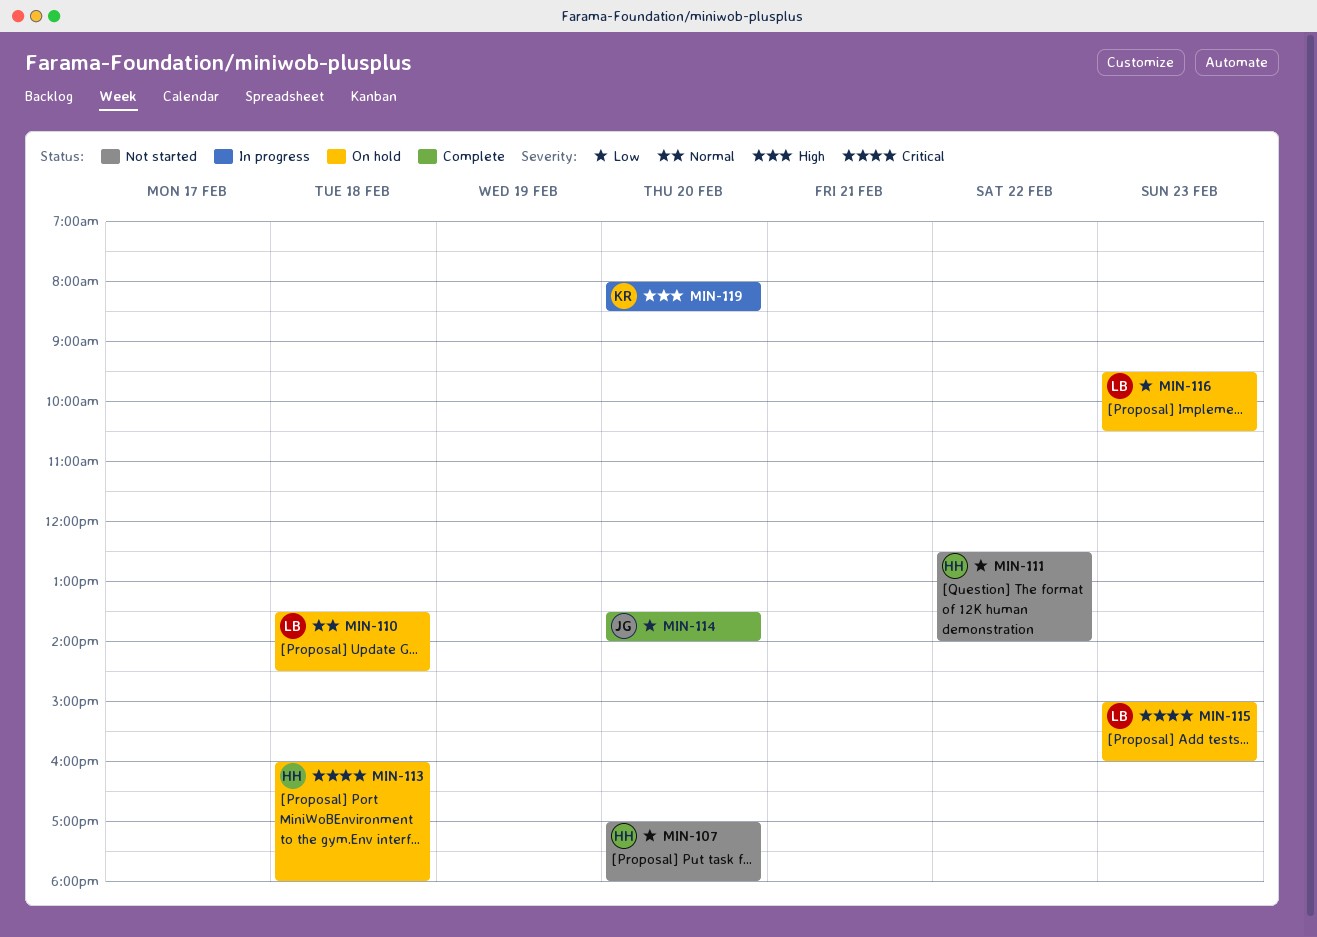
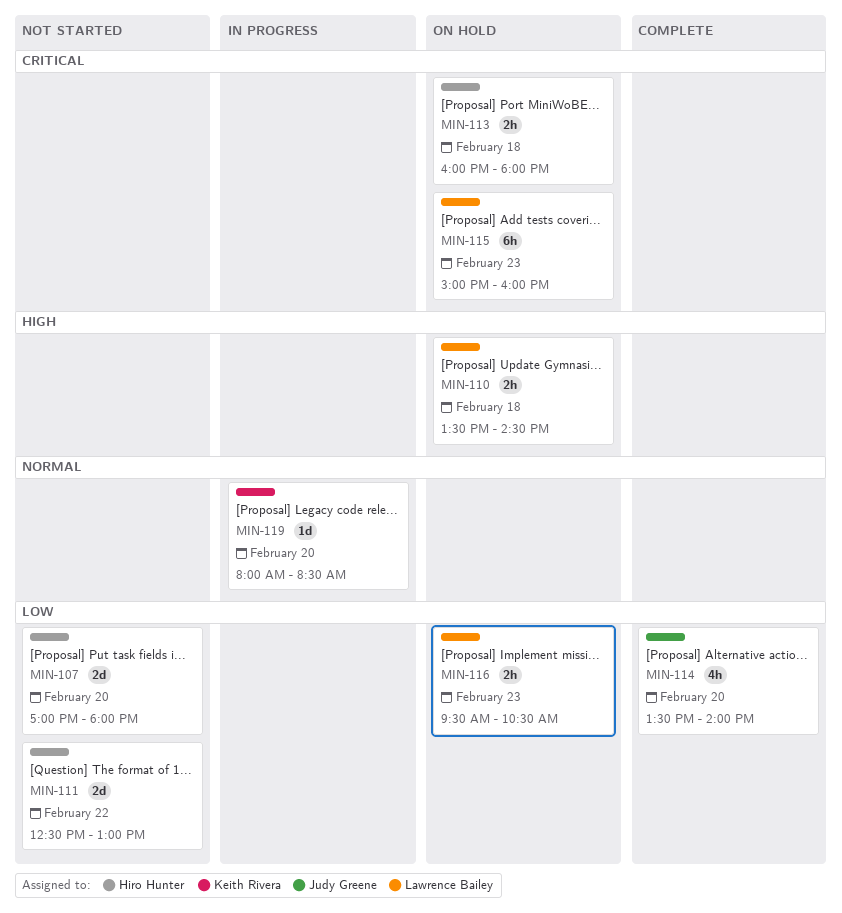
MIN-110, priority: Normal -> High
MIN-111, ends: 14:00 -> 13:00
MIN-119, priority: High -> Normal

